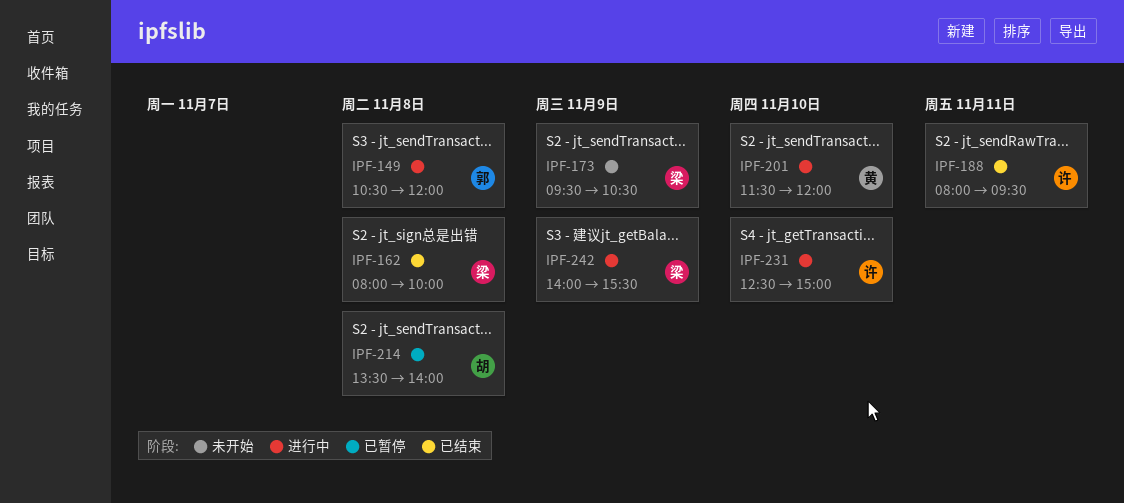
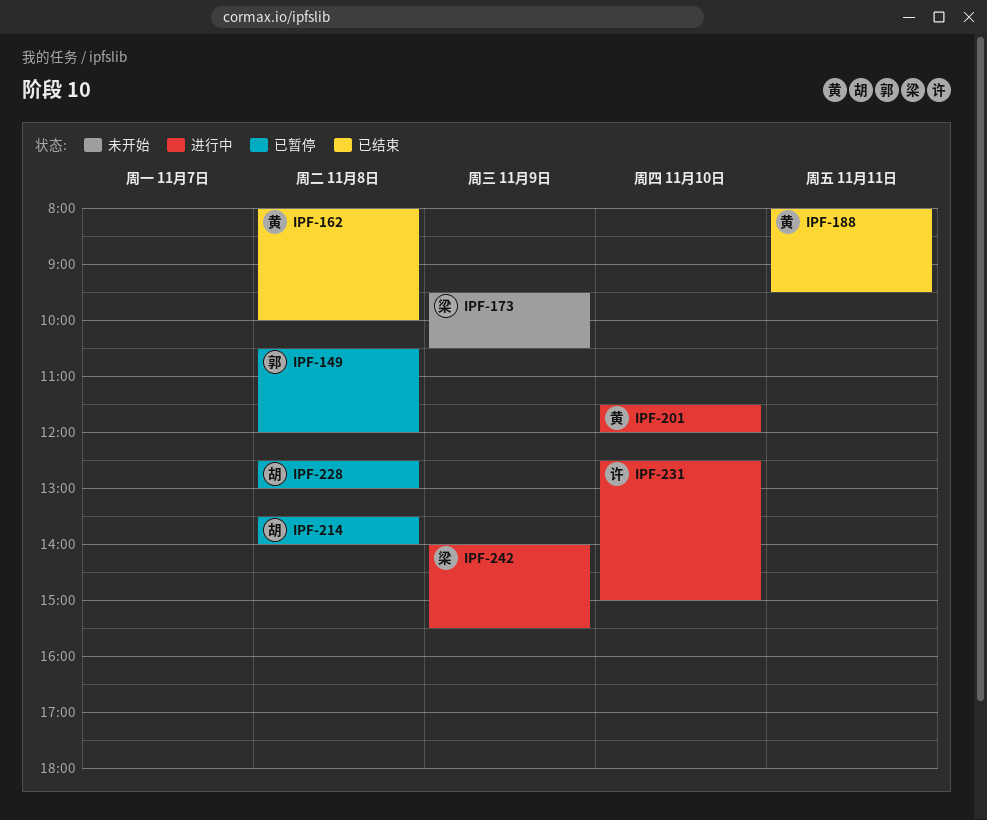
IPF-149, status: 进行中 -> 已暂停
IPF-162, owner: 梁 -> 黄
IPF-188, owner: 许 -> 黄
IPF-228: none -> present

